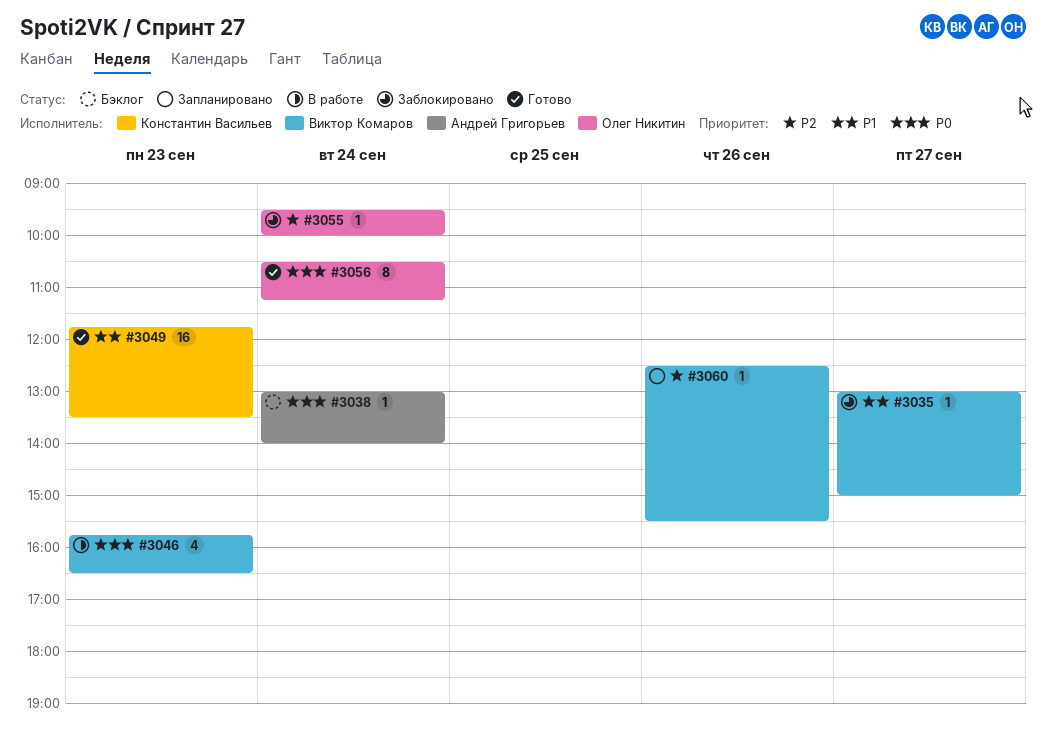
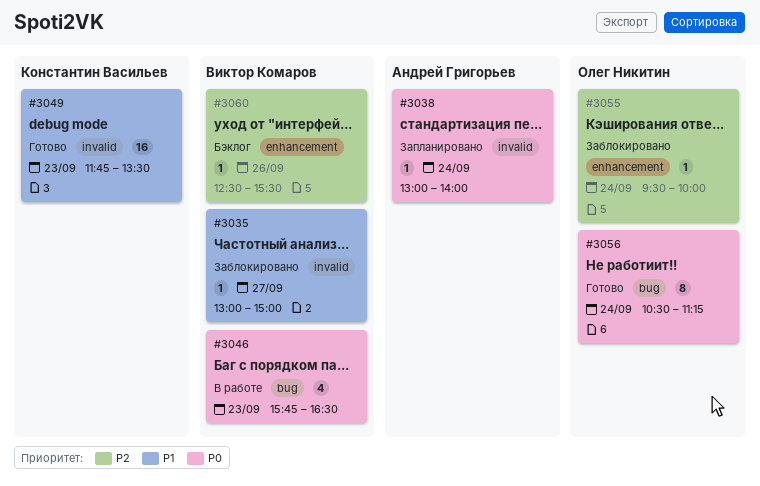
#3038, status: Бэклог -> Запланировано
#3060, status: Запланировано -> Бэклог

